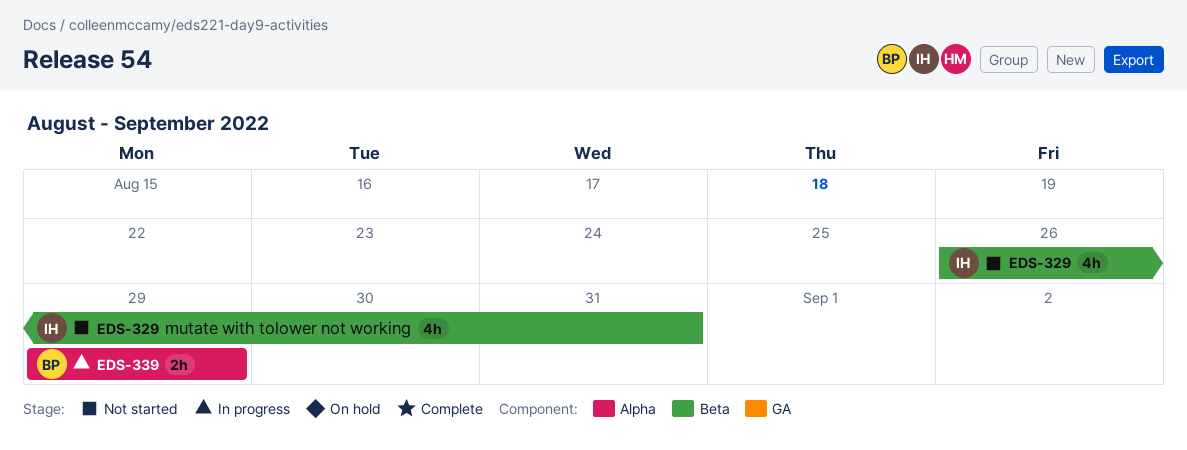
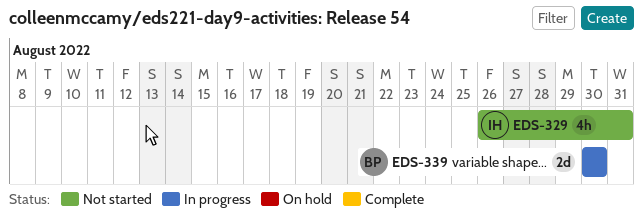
EDS-339, estimate: 2h -> 2d
EDS-339, start: Aug 29 -> Aug 30
EDS-339, due: Aug 29 -> Aug 30

